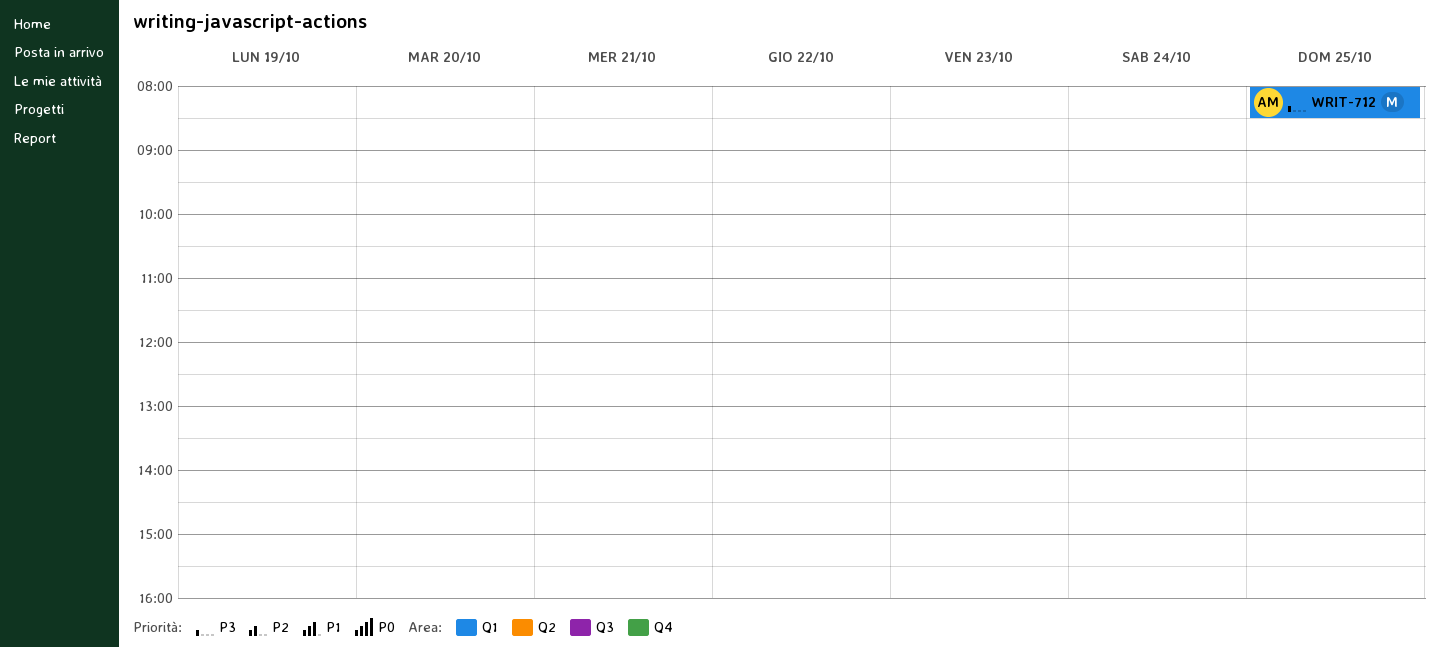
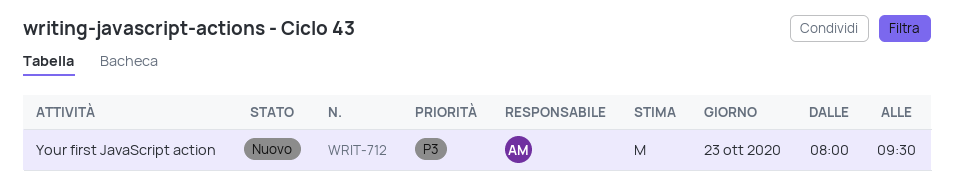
WRIT-712, day: Oct 25 -> Oct 23
WRIT-712, ends: 08:30 -> 09:30

